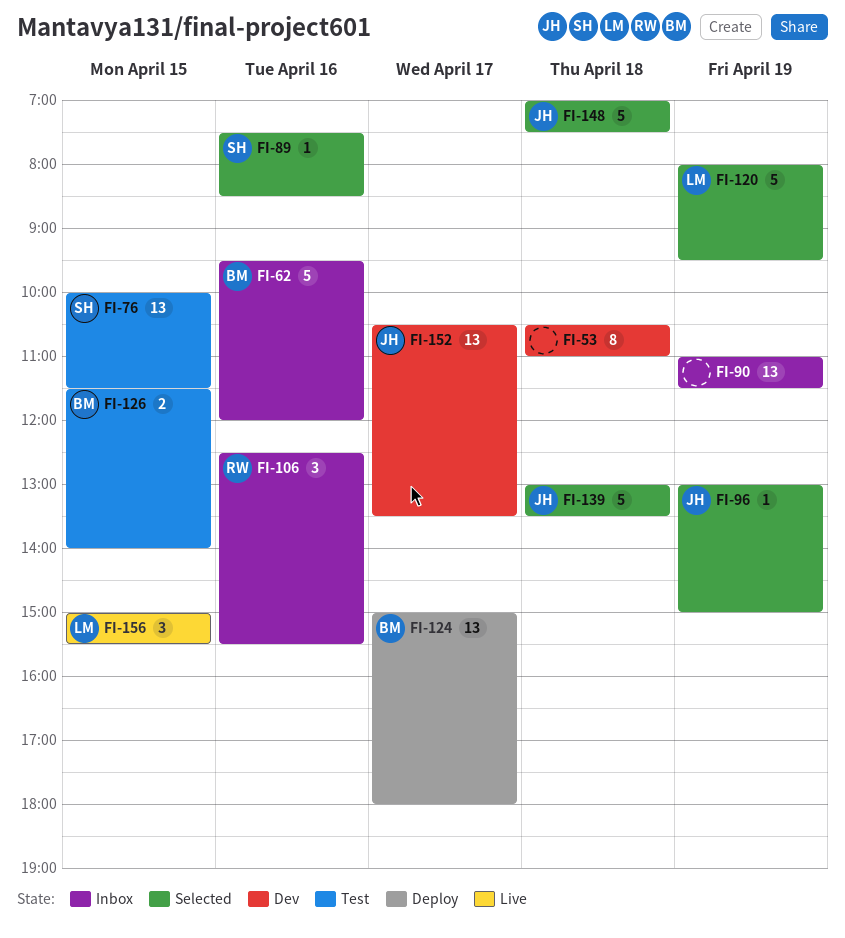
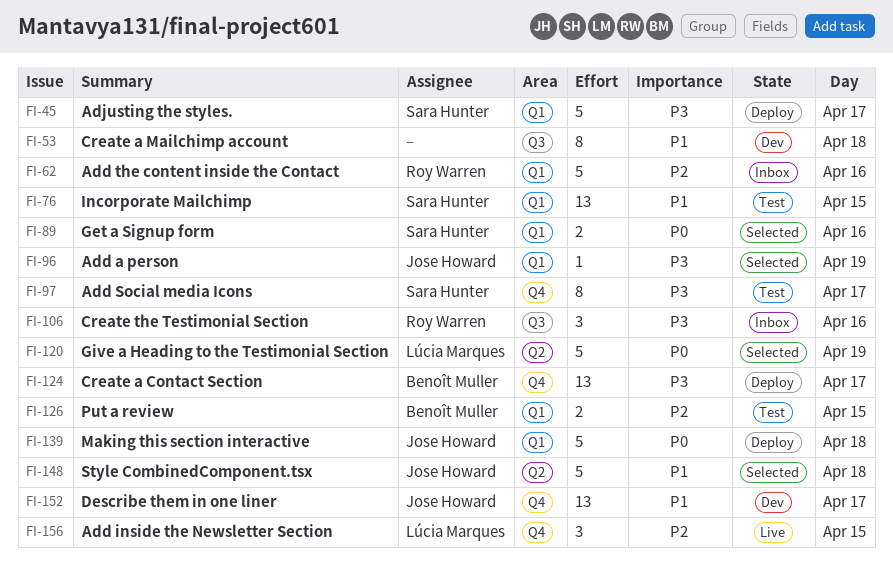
FI-45: none -> present
FI-62, owner: Benoît Muller -> Roy Warren
FI-89, estimate: 1 -> 2
FI-90: present -> none
FI-97: none -> present
FI-139, status: Selected -> Deploy

